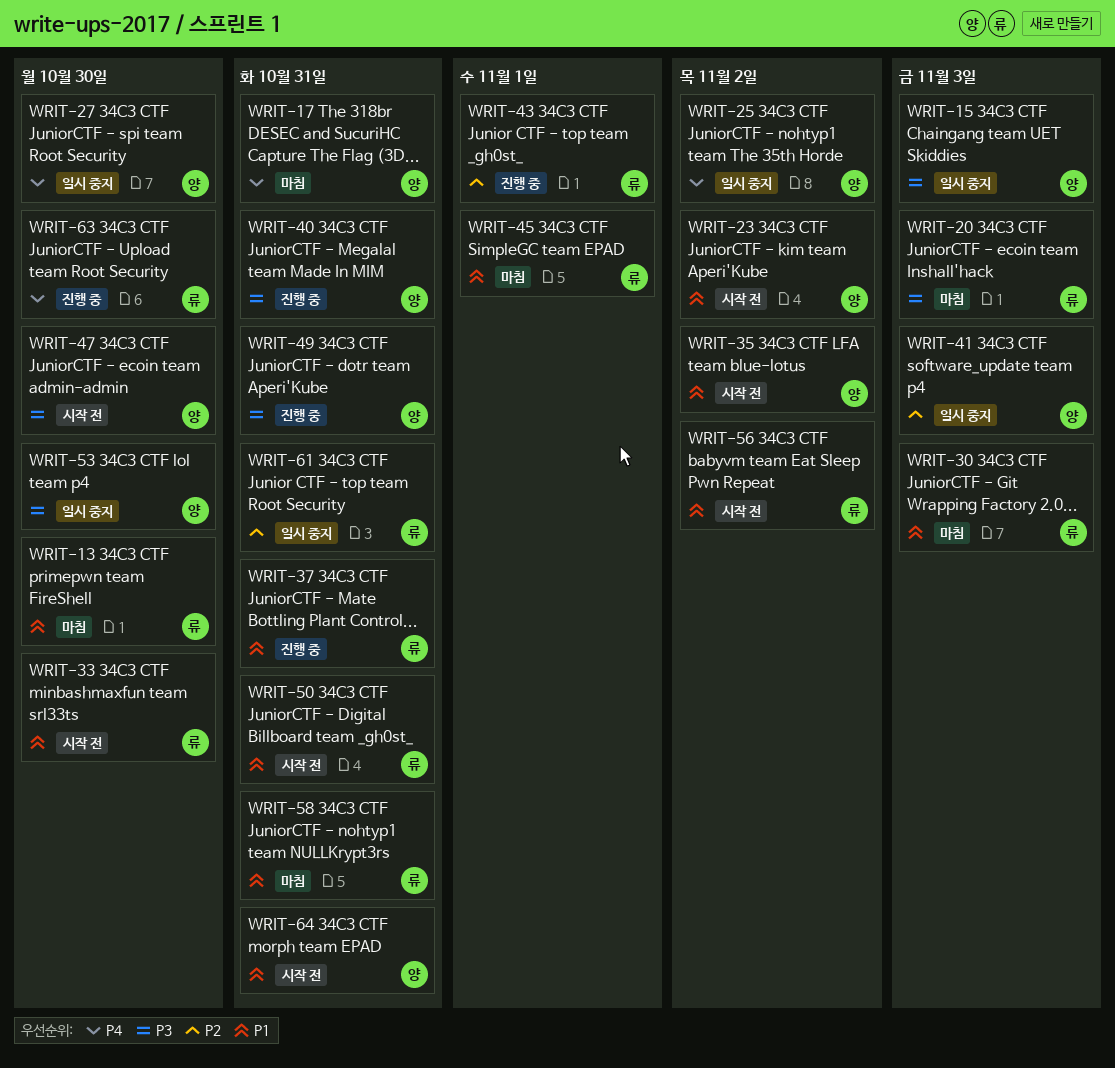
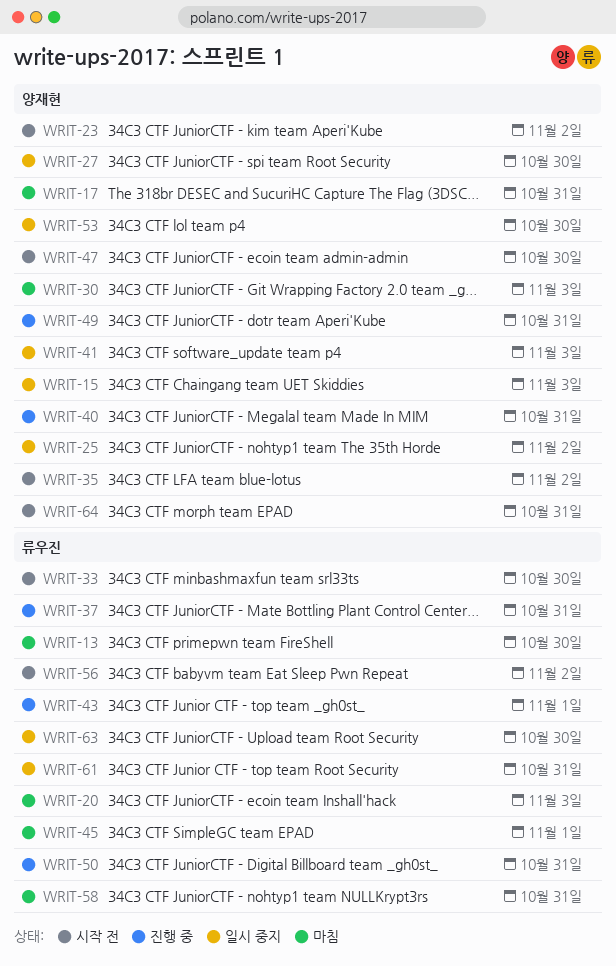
WRIT-30, owner: 류우진 -> 양재현
WRIT-50, status: 시작 전 -> 진행 중
WRIT-63, status: 진행 중 -> 일시 중지

